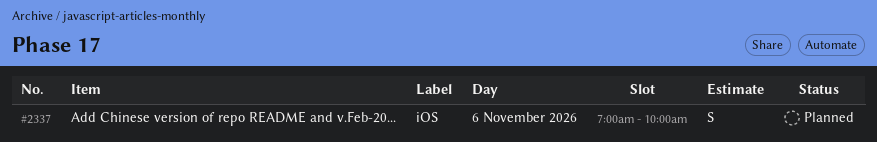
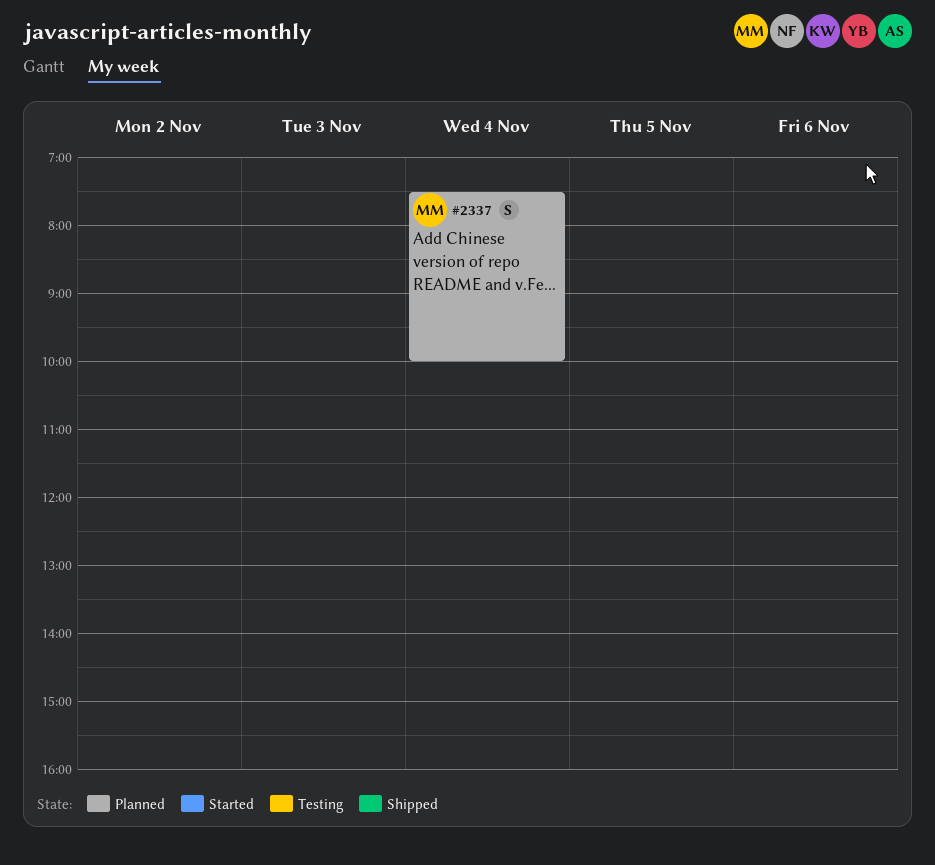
#2337, day: Nov 6 -> Nov 4
#2337, begins: 07:00 -> 07:30

